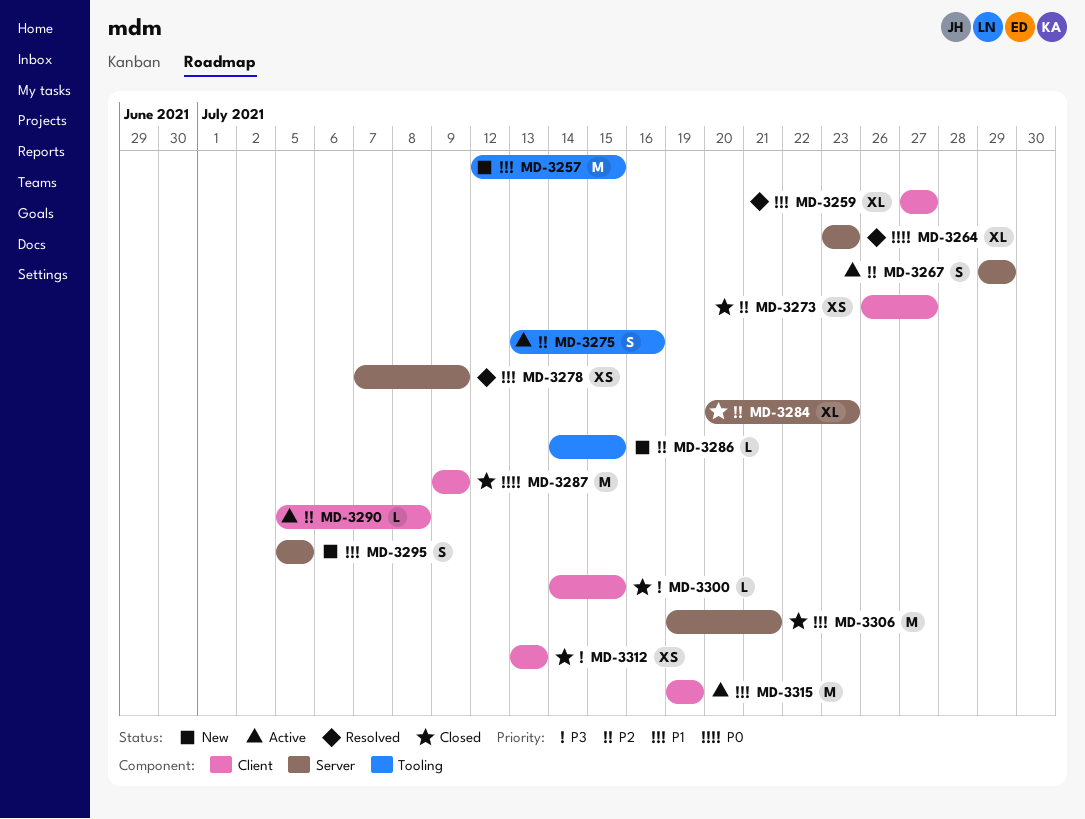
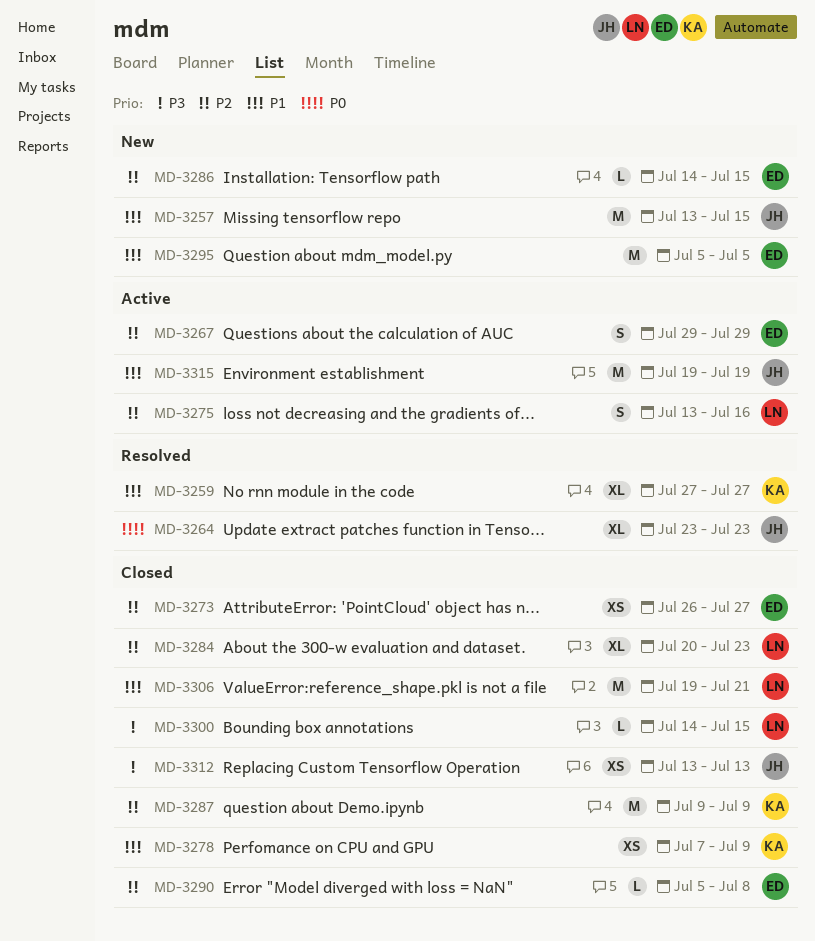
MD-3257, start: Jul 12 -> Jul 13
MD-3278, status: Resolved -> Closed
MD-3287, priority: P0 -> P2
MD-3290, status: Active -> Closed
MD-3295, estimate: S -> M

